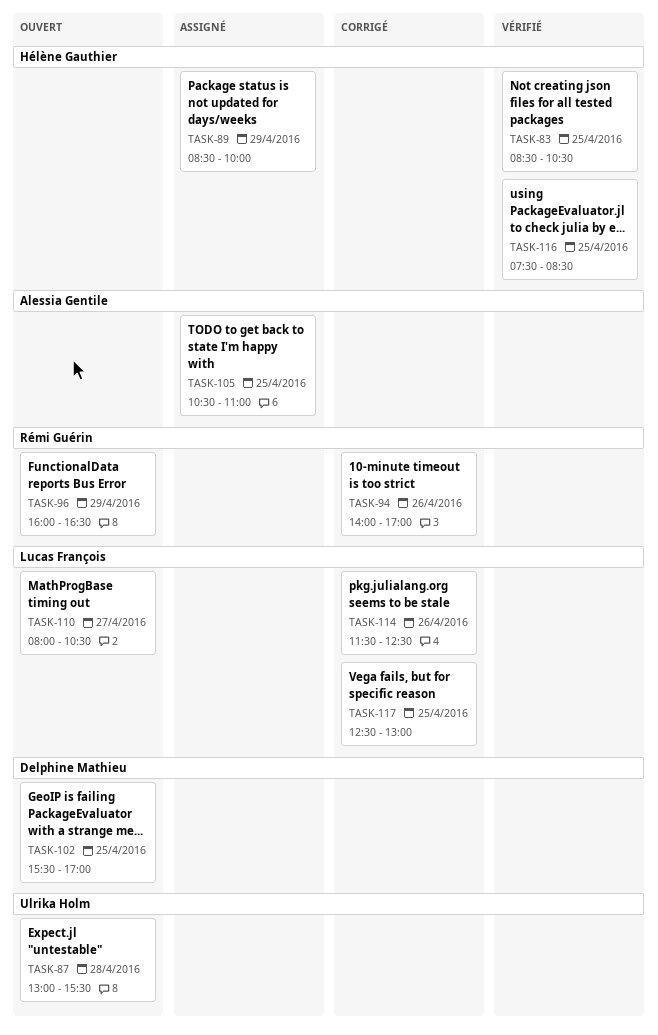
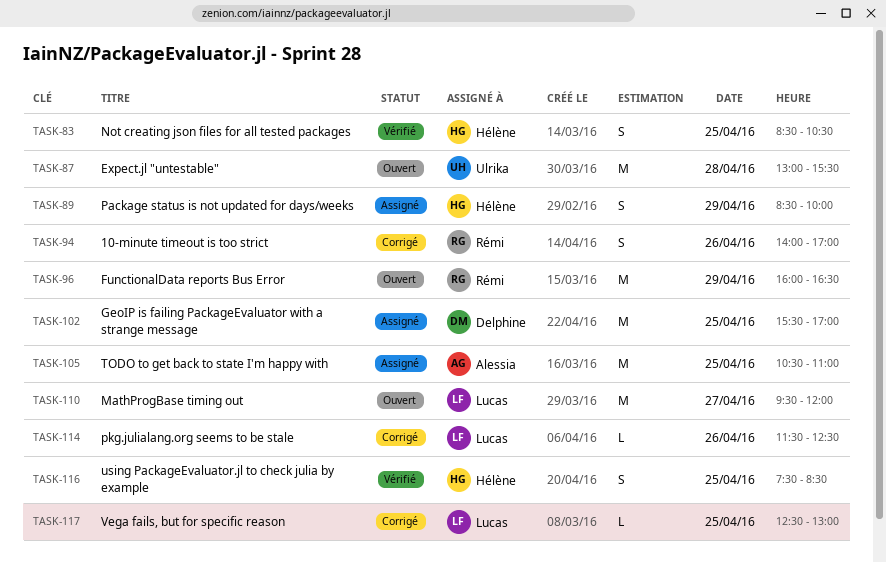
TASK-102, status: Ouvert -> Assigné
TASK-110, begins: 08:00 -> 09:30
TASK-110, ends: 10:30 -> 12:00

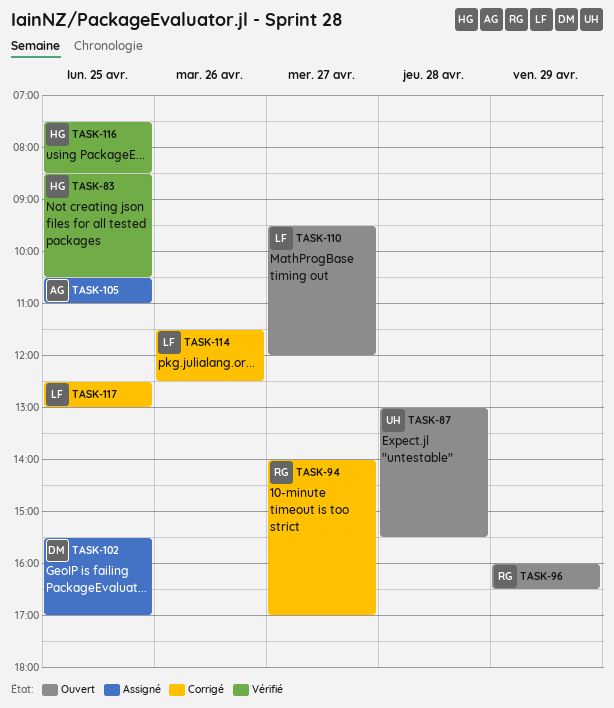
TASK-89: present -> none
TASK-94, day: Apr 26 -> Apr 27

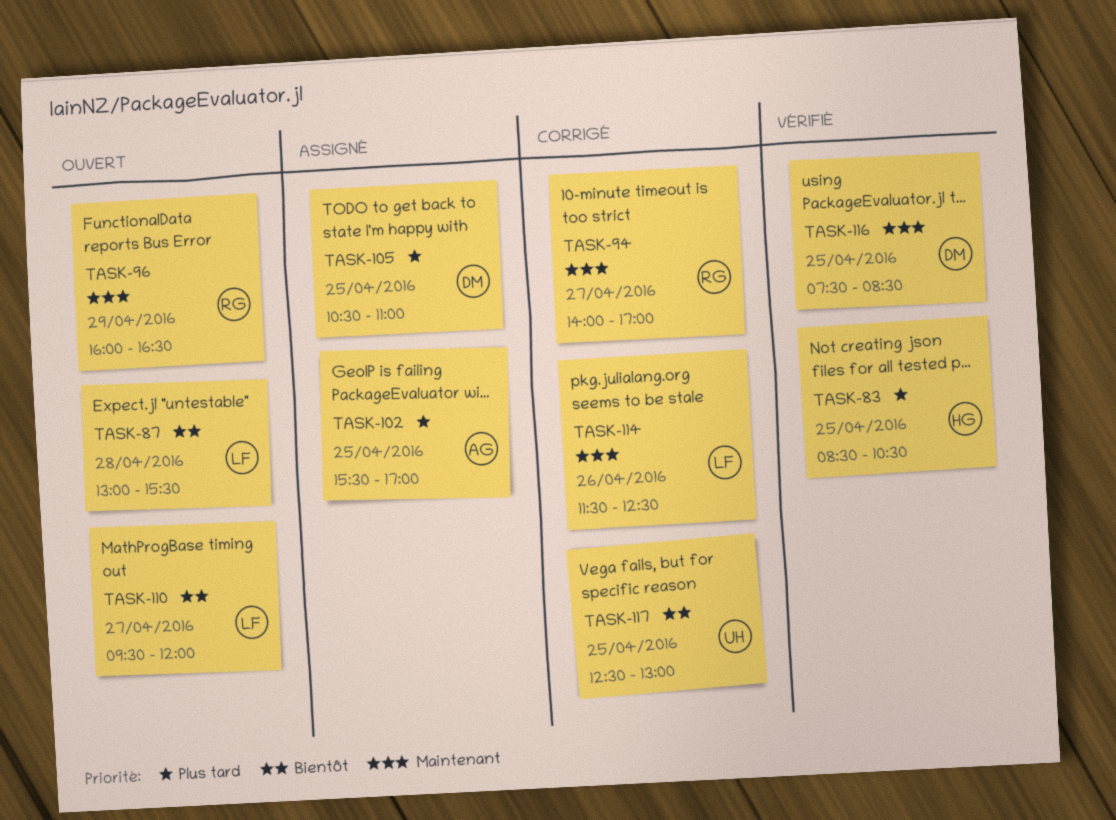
TASK-87, owner: UH -> LF
TASK-102, owner: DM -> AG
TASK-105, owner: AG -> DM
TASK-116, owner: HG -> DM
TASK-117, owner: LF -> UH

